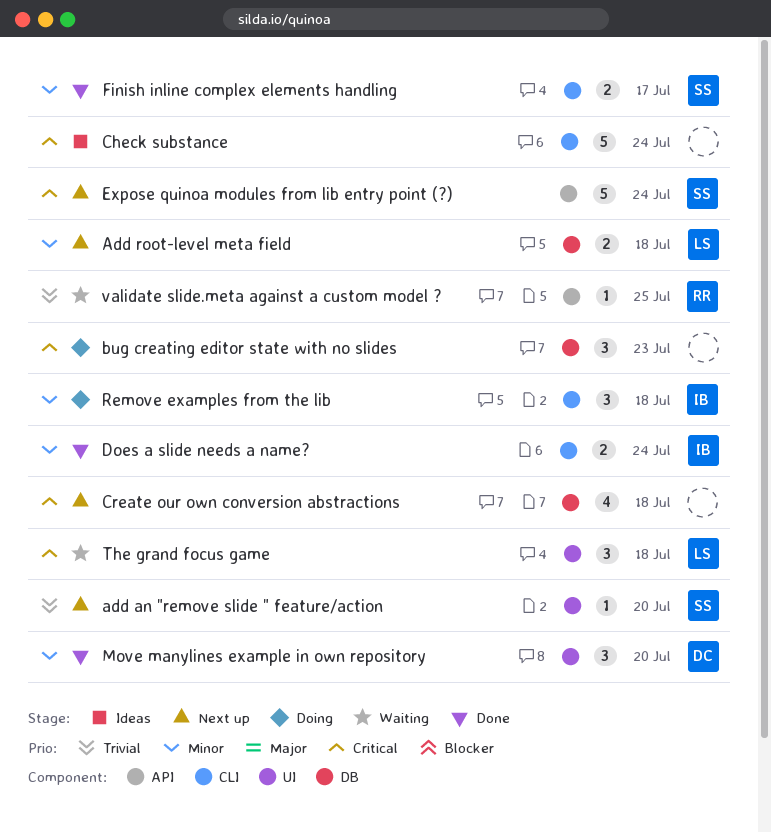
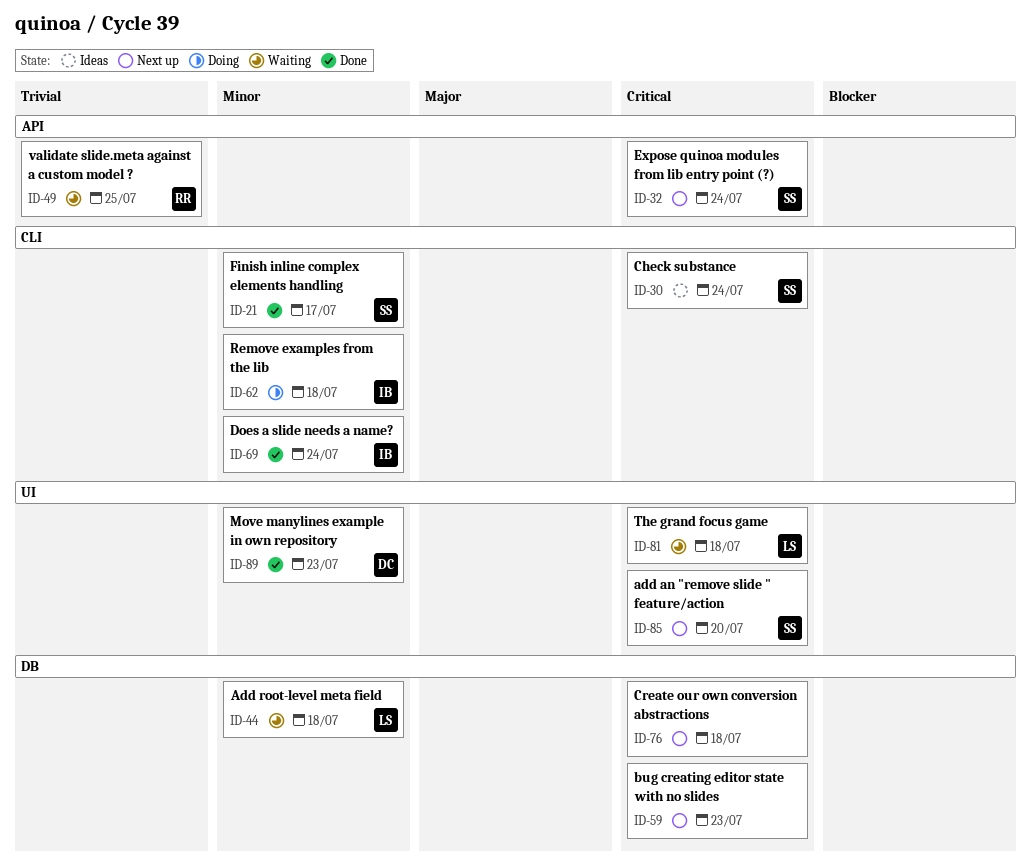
add an "remove slide " feature/action, priority: Trivial -> Critical
Add root-level meta field, status: Next up -> Waiting
bug creating editor state with no slides, status: Doing -> Next up
Check substance, owner: none -> SS
Move manylines example in own repository, due: Jul 20 -> Jul 23

